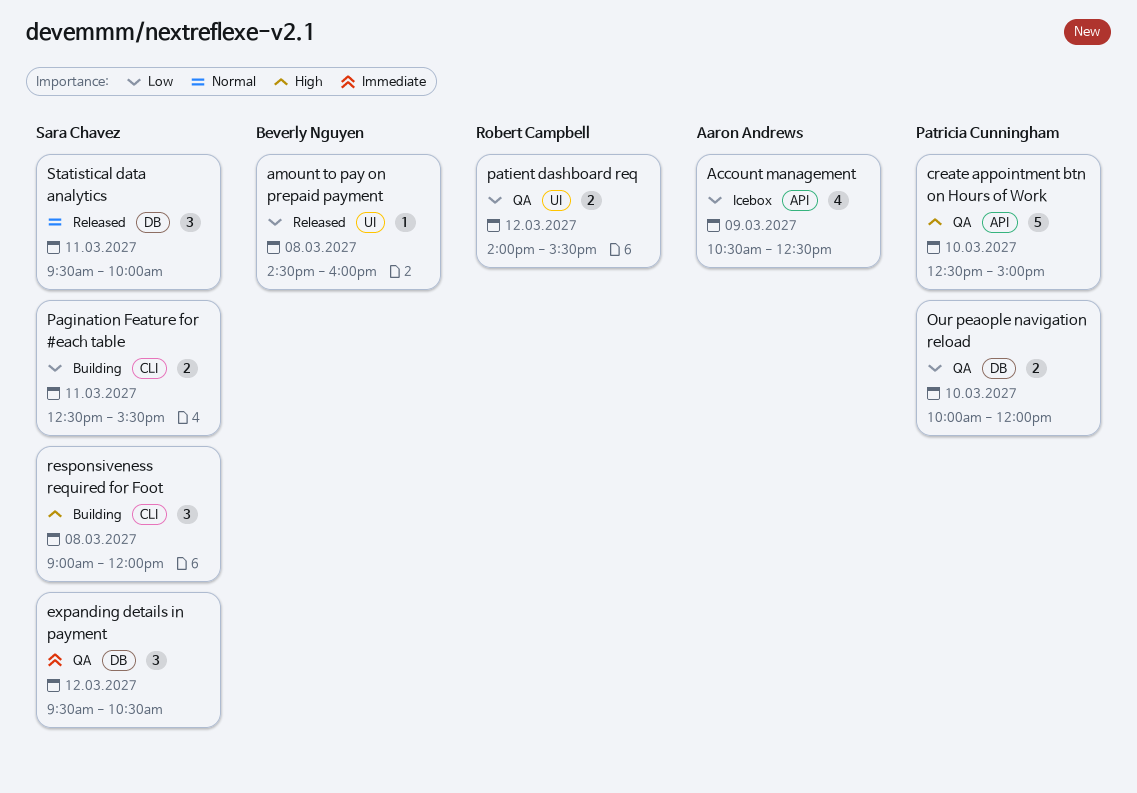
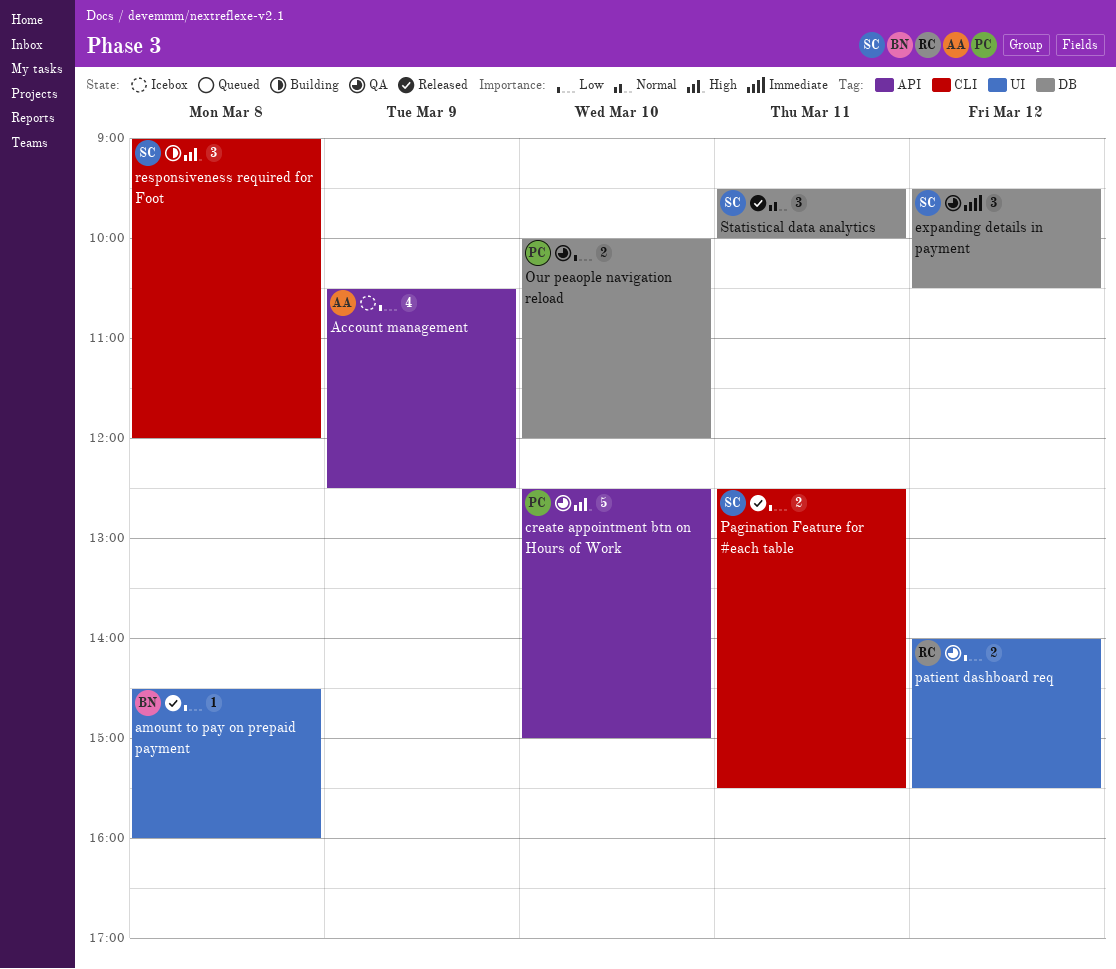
Pagination Feature for #each table, status: Building -> Released

